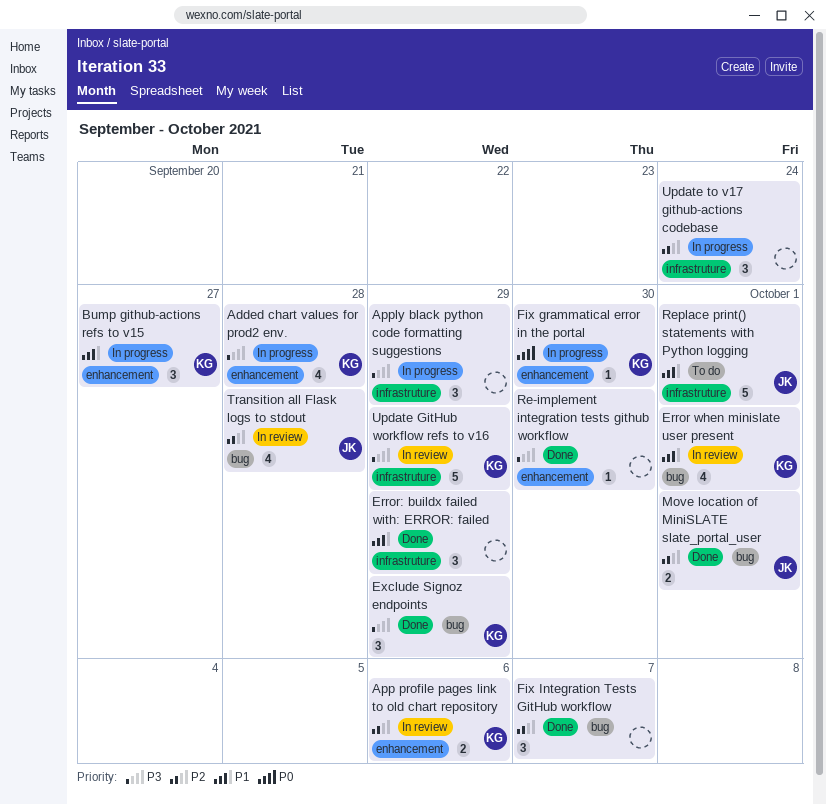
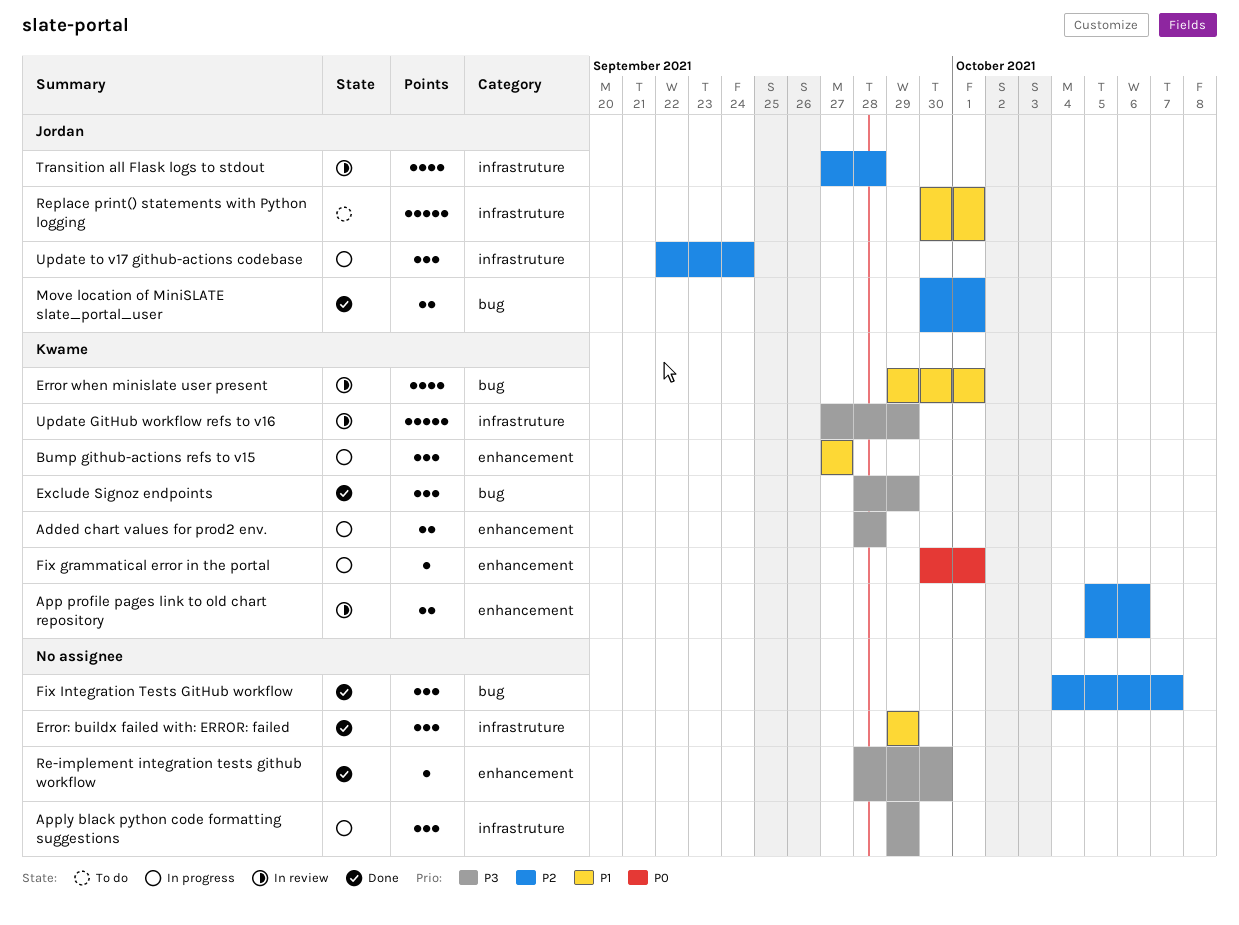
Added chart values for prod2 env., estimate: 4 -> 2
Fix grammatical error in the portal, due: Sep 30 -> Oct 1
Transition all Flask logs to stdout, label: bug -> infrastruture
Update to v17 github-actions codebase, owner: none -> Jordan

